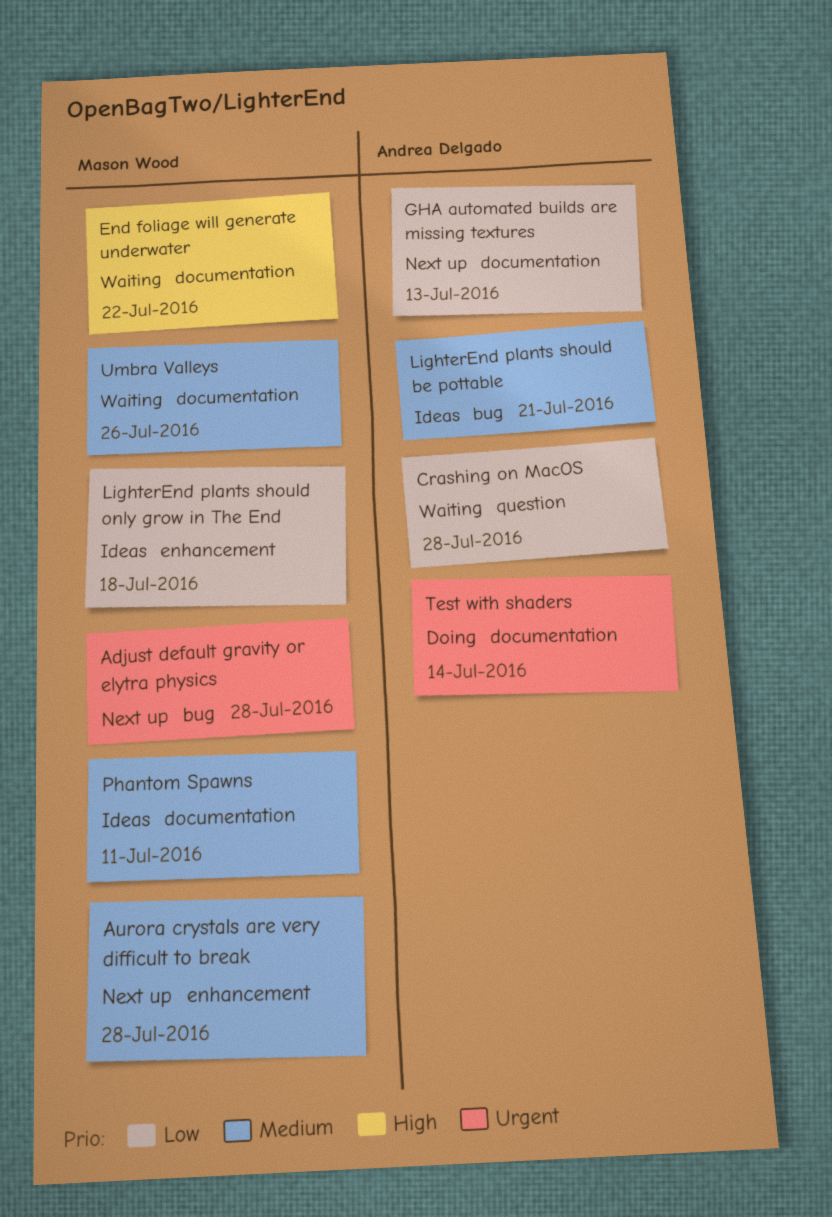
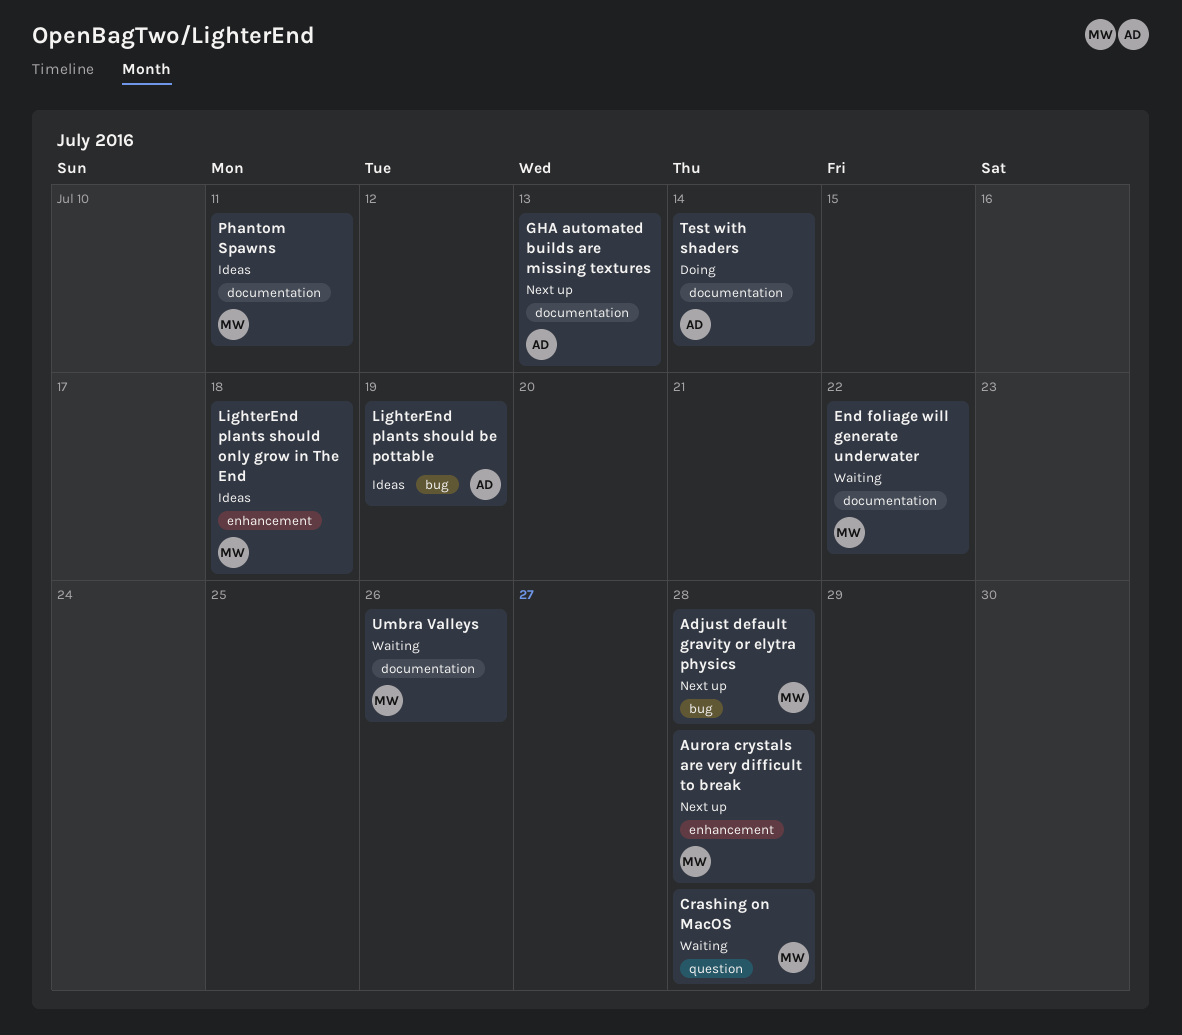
Crashing on MacOS, owner: Andrea Delgado -> Mason Wood
LighterEnd plants should be pottable, due: Jul 21 -> Jul 19

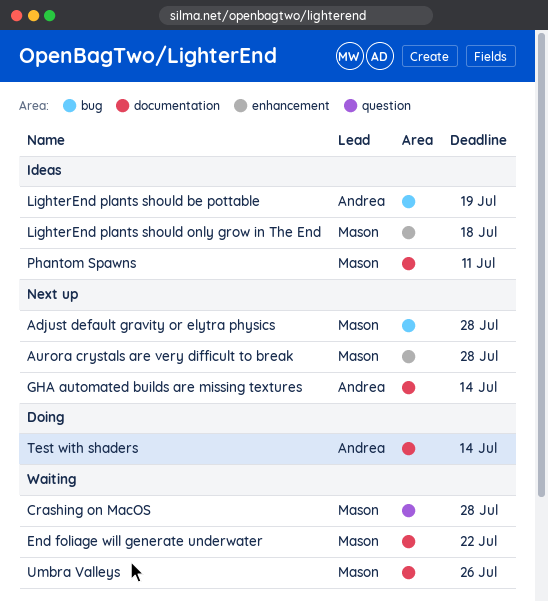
GHA automated builds are missing textures, due: Jul 13 -> Jul 14

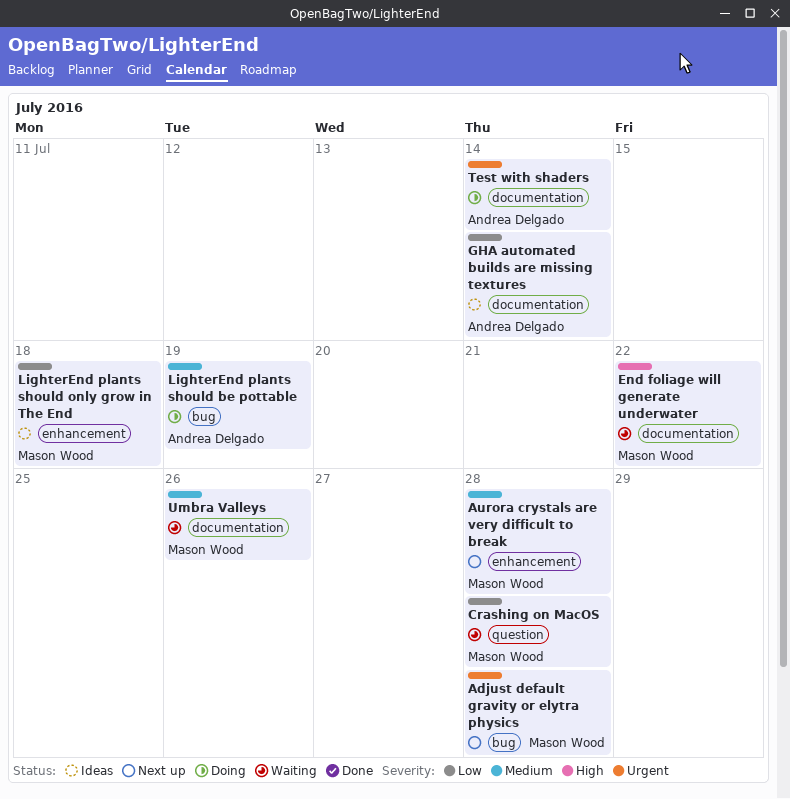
GHA automated builds are missing textures, status: Next up -> Ideas
LighterEnd plants should be pottable, status: Ideas -> Doing
Phantom Spawns: present -> none

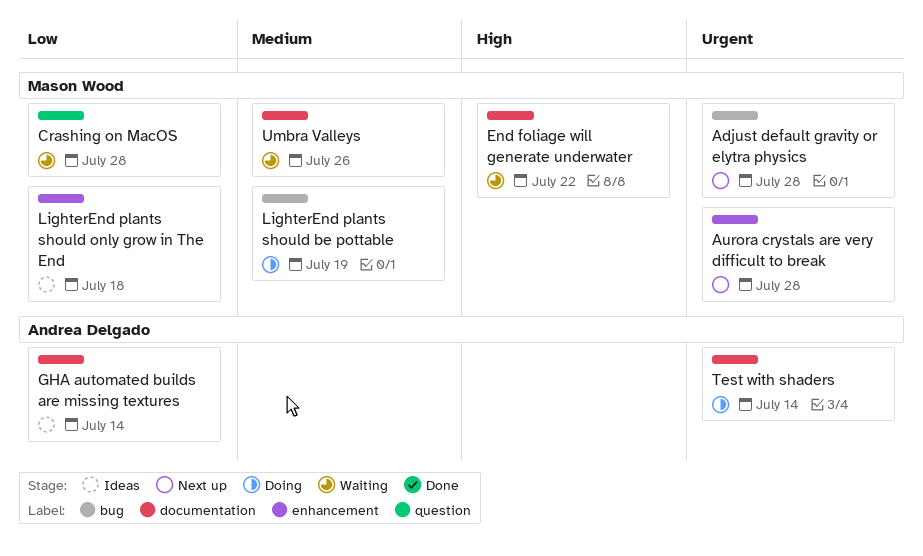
Aurora crystals are very difficult to break, priority: Medium -> Urgent
LighterEnd plants should be pottable, owner: Andrea Delgado -> Mason Wood

